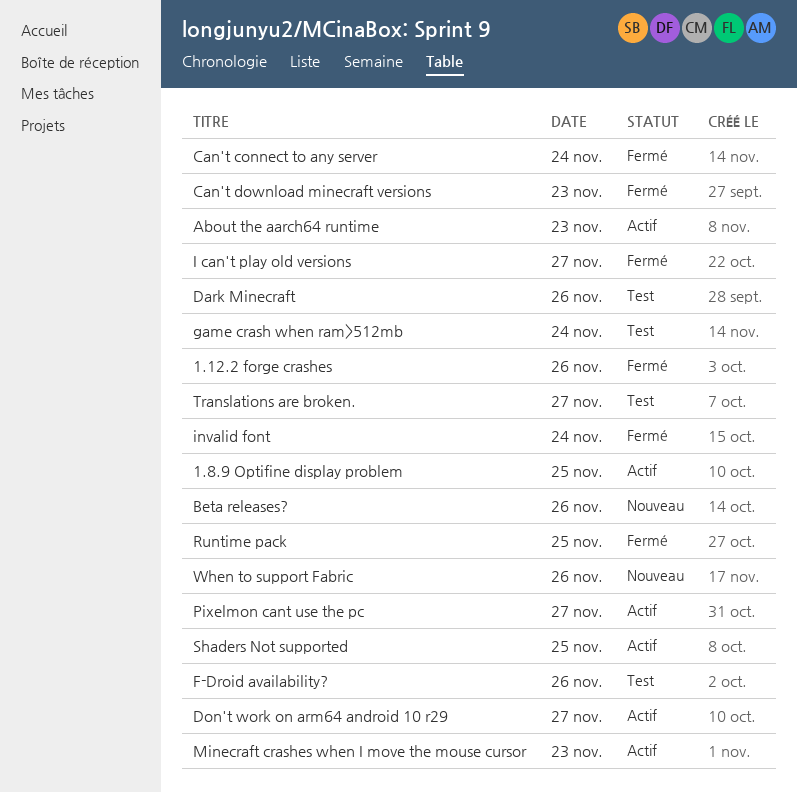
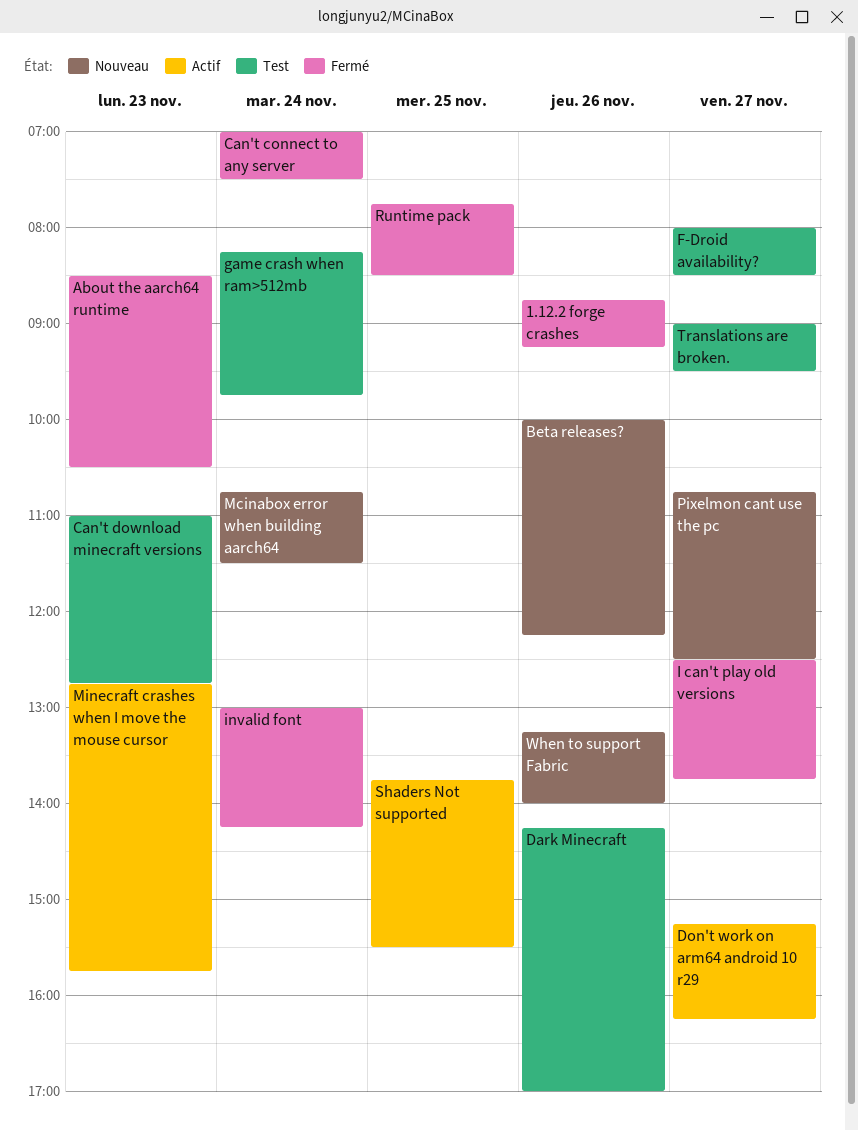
1.8.9 Optifine display problem: present -> none
About the aarch64 runtime, status: Actif -> Fermé
Can't download minecraft versions, status: Fermé -> Test
F-Droid availability?, day: Nov 26 -> Nov 27
Mcinabox error when building aarch64: none -> present
Pixelmon cant use the pc, status: Actif -> Nouveau

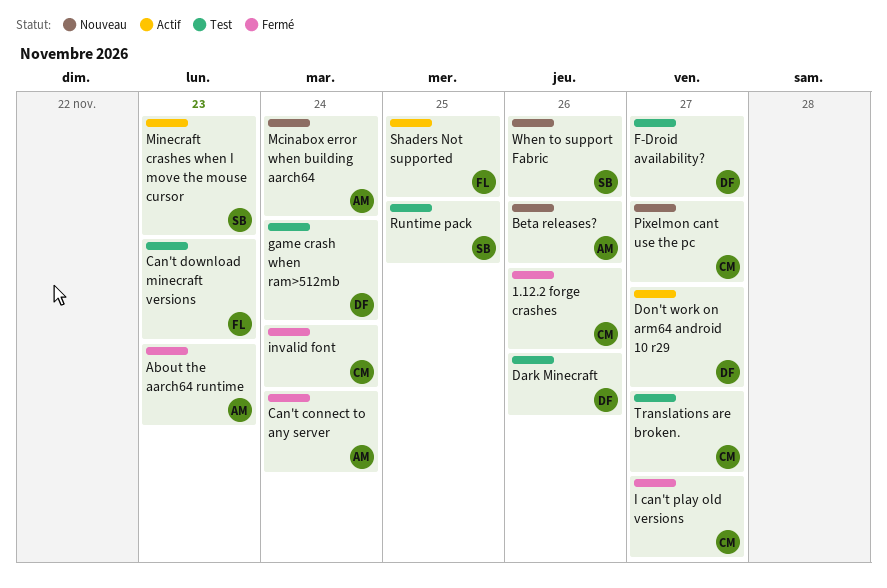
Runtime pack, status: Fermé -> Test

